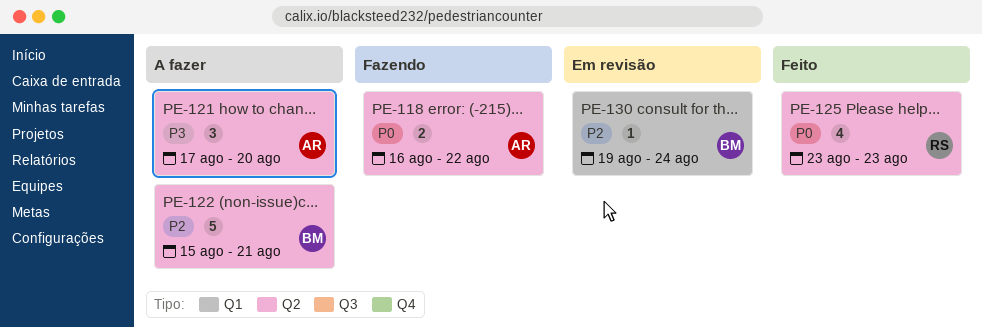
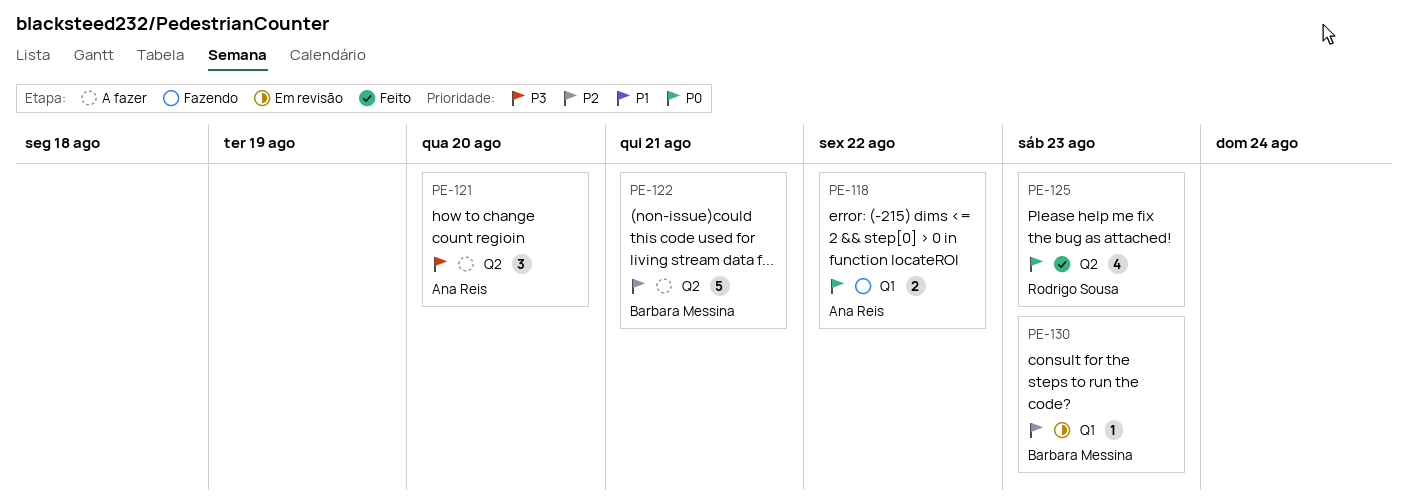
PE-118, label: Q2 -> Q1
PE-130, due: Aug 24 -> Aug 23

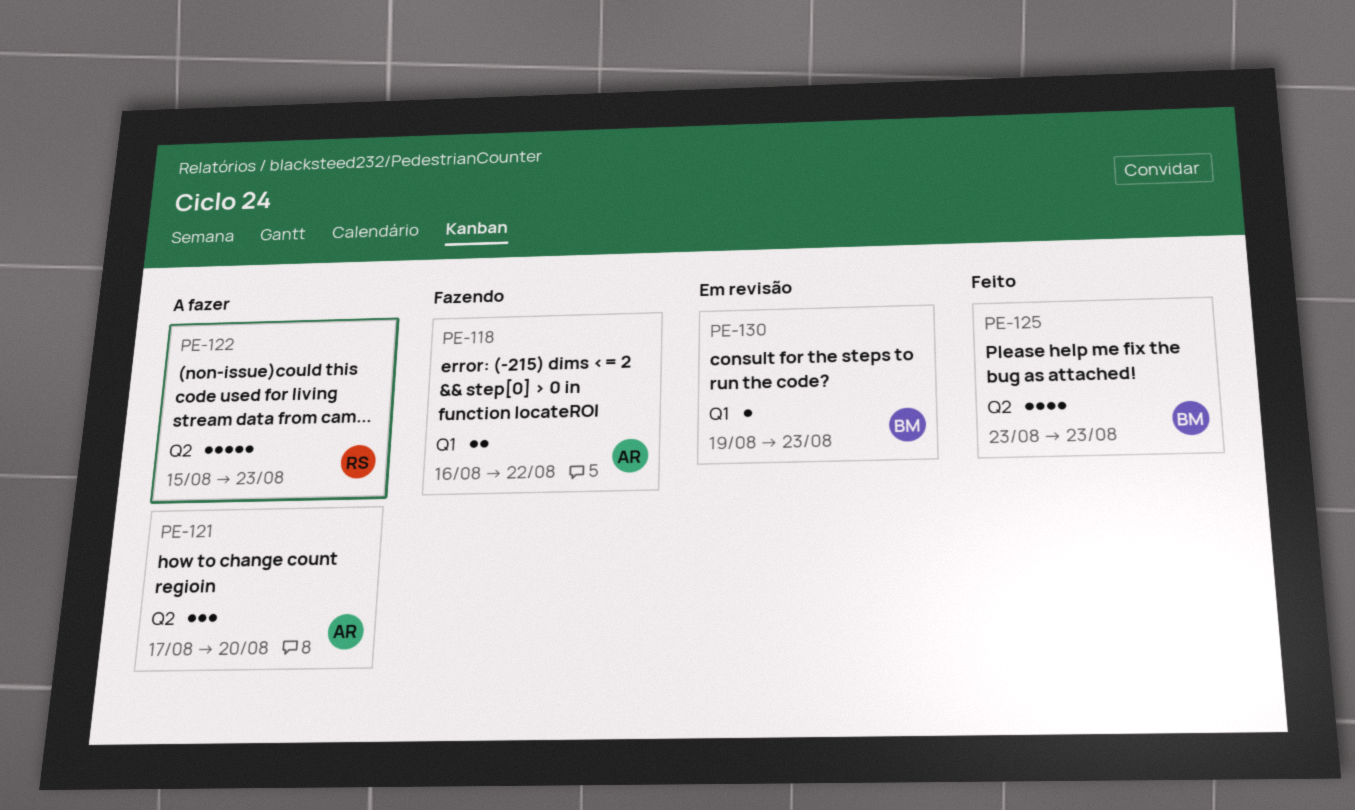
PE-122, owner: Barbara Messina -> Rodrigo Sousa
PE-122, due: Aug 21 -> Aug 23
PE-125, owner: Rodrigo Sousa -> Barbara Messina

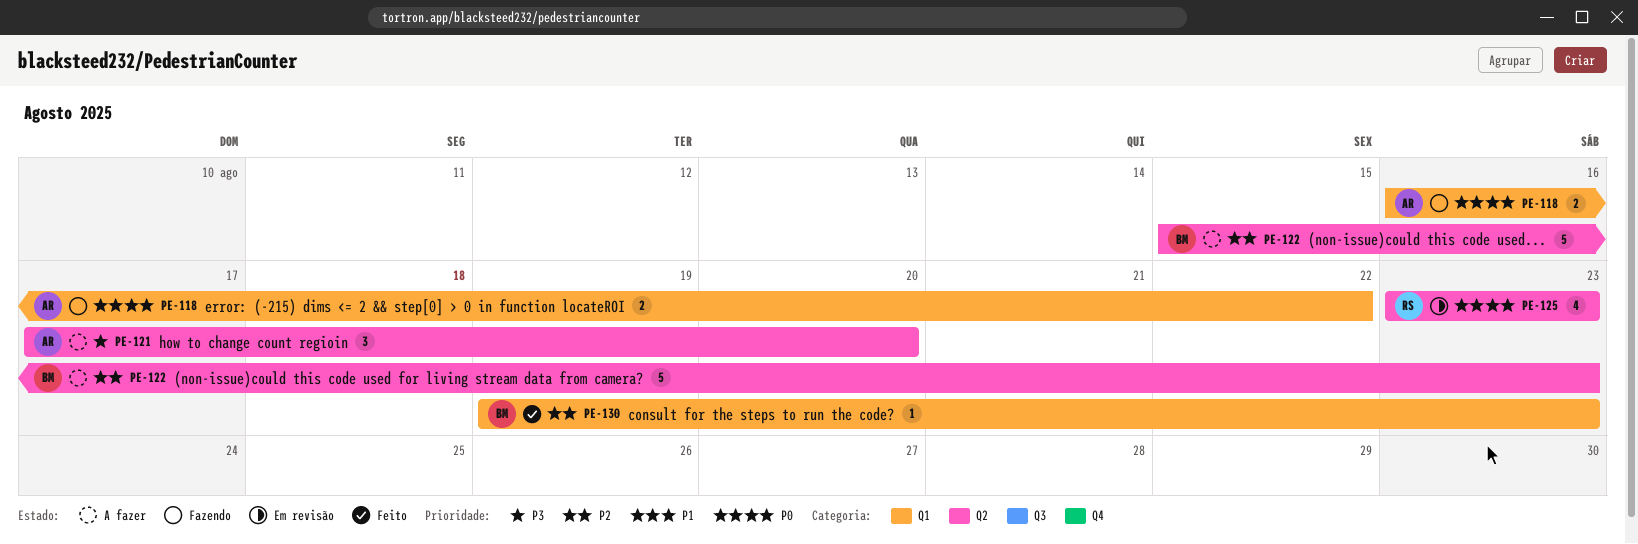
PE-122, owner: RS -> BM
PE-125, status: Feito -> Em revisão
PE-125, owner: BM -> RS
PE-130, status: Em revisão -> Feito

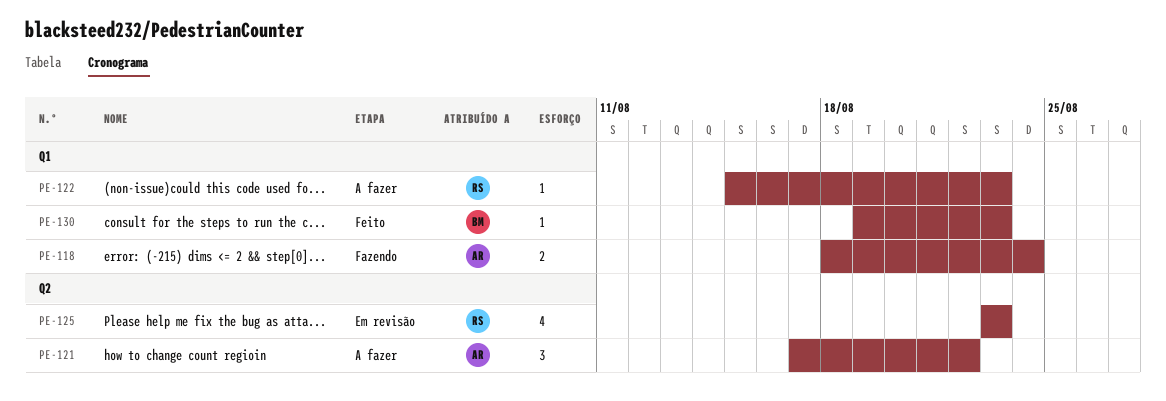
PE-118, start: Aug 16 -> Aug 18
PE-118, due: Aug 22 -> Aug 24
PE-121, due: Aug 20 -> Aug 22
PE-122, owner: BM -> RS
PE-122, label: Q2 -> Q1
PE-122, estimate: 5 -> 1

